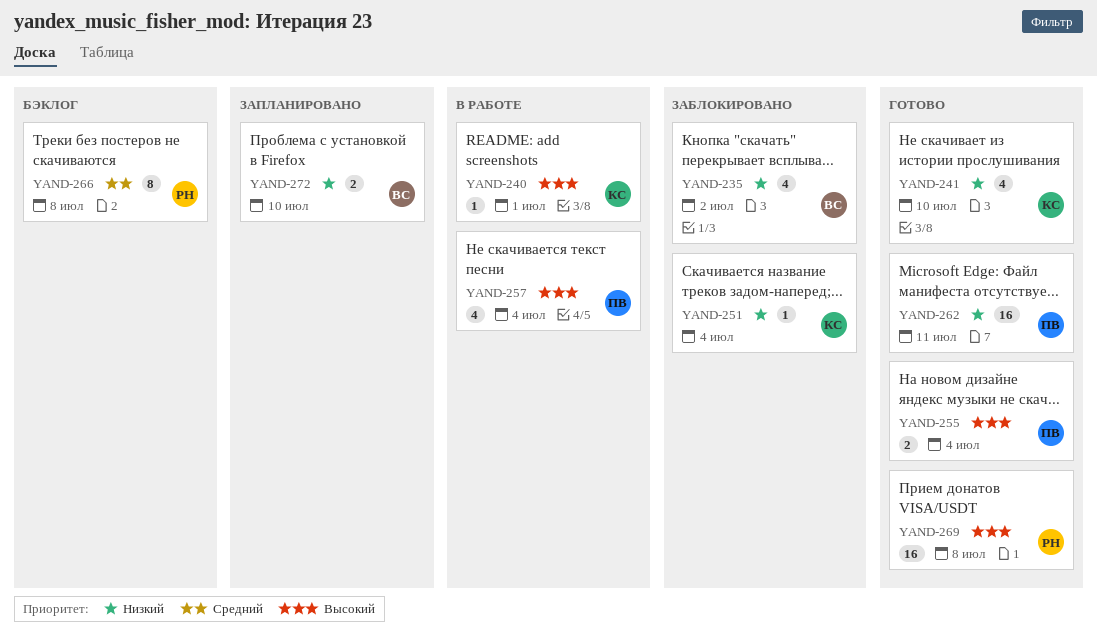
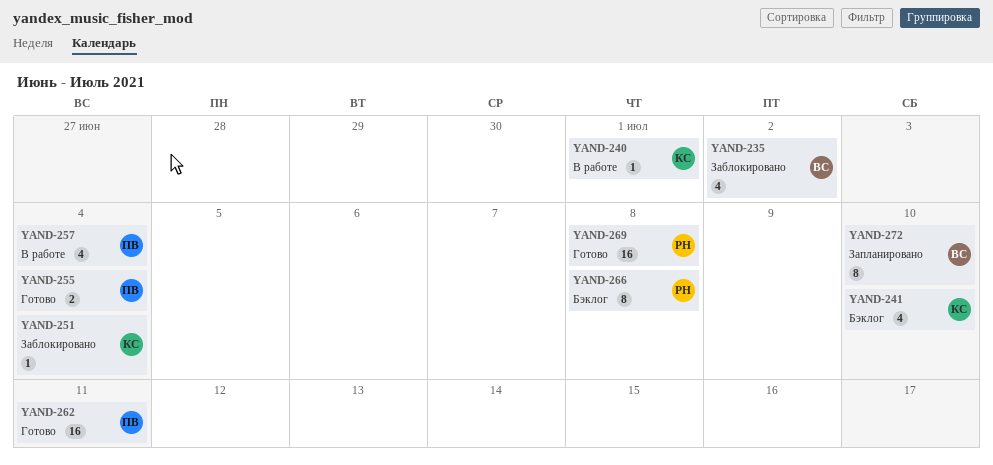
YAND-241, status: Готово -> Бэклог
YAND-272, estimate: 2 -> 8

